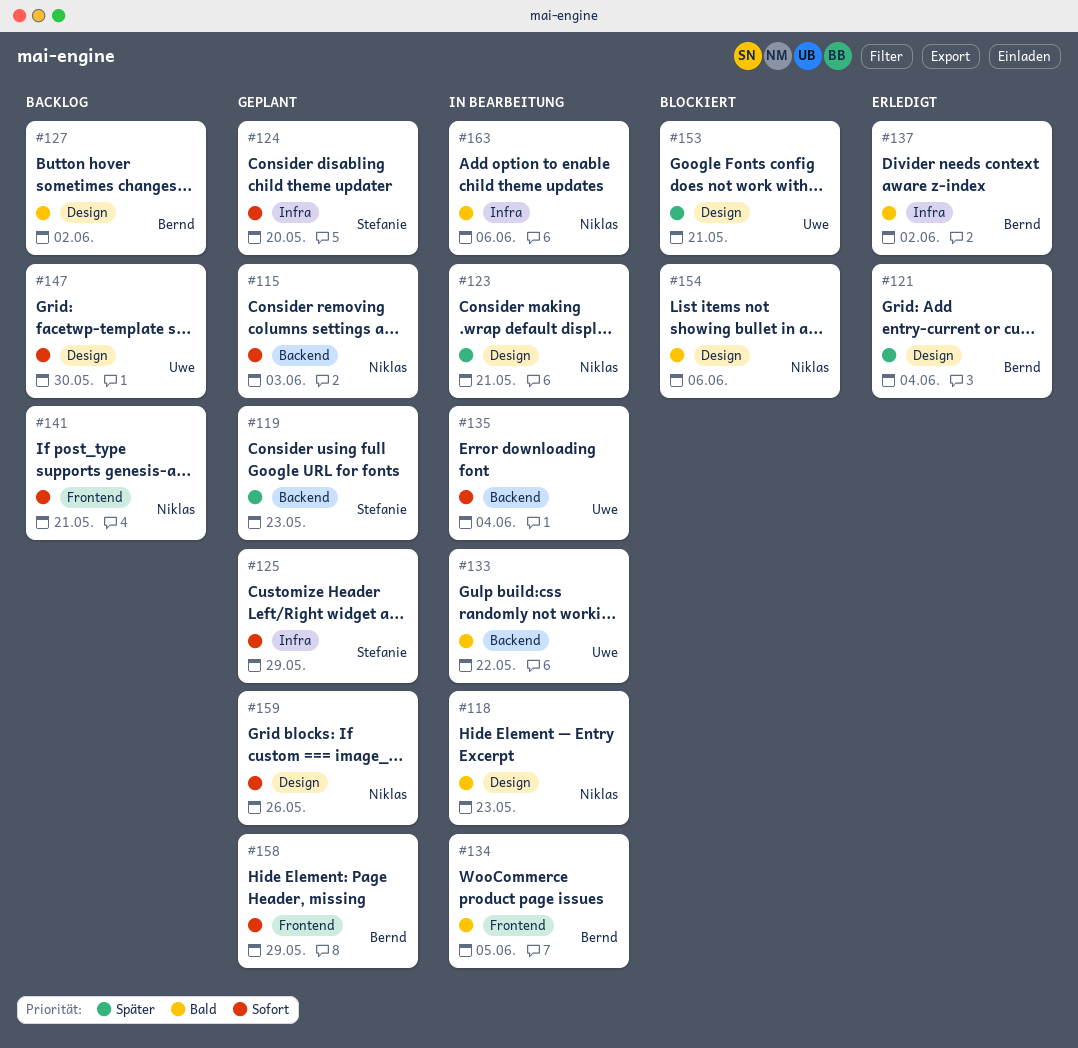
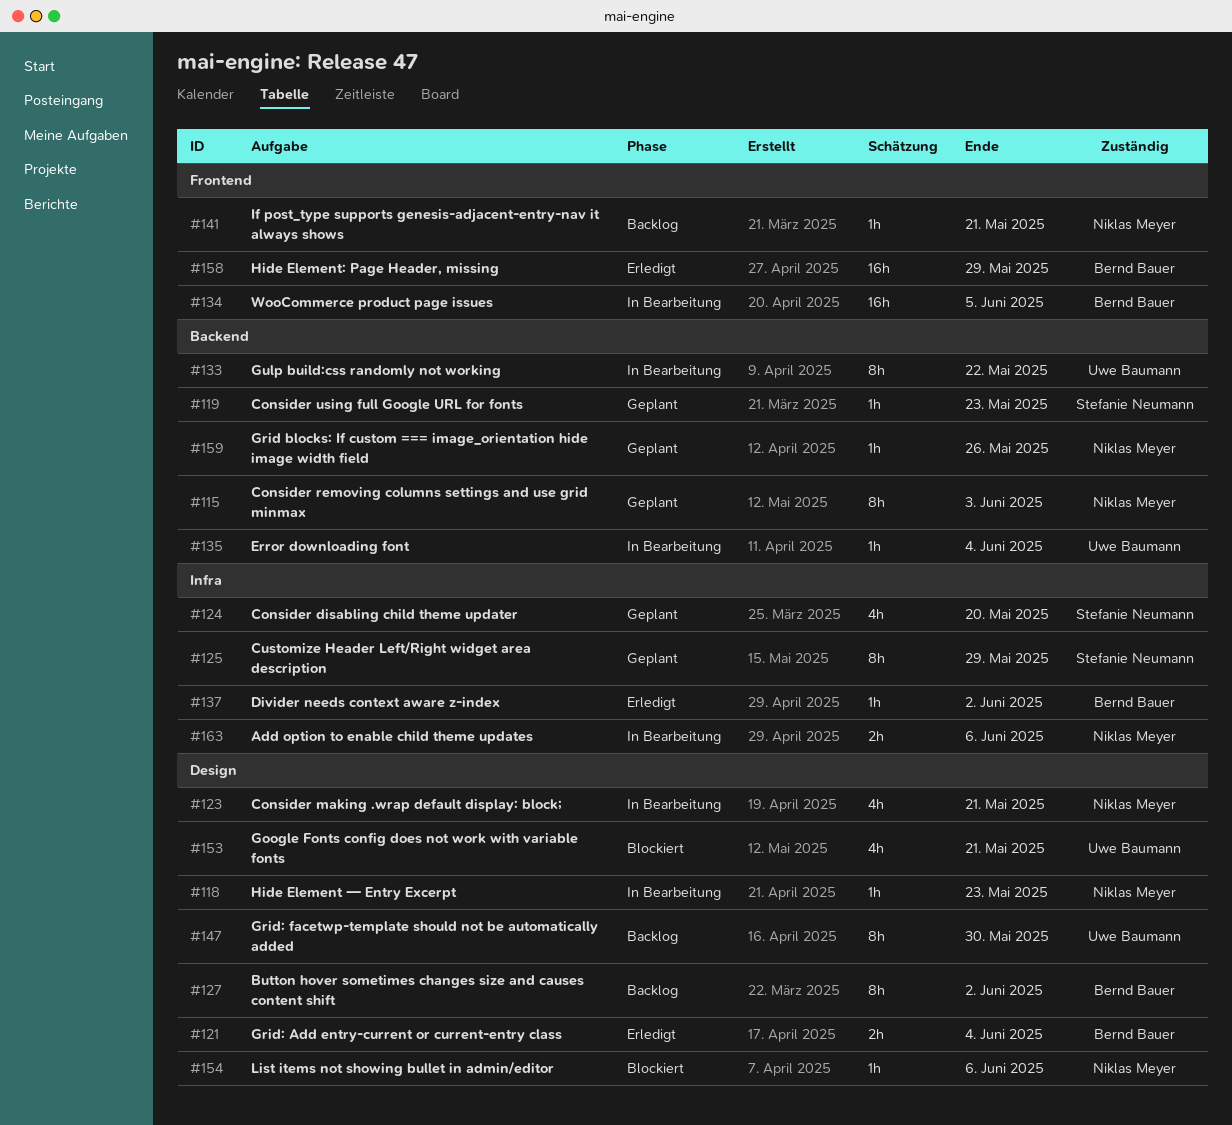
#158, status: Geplant -> Erledigt
#159, label: Design -> Backend

